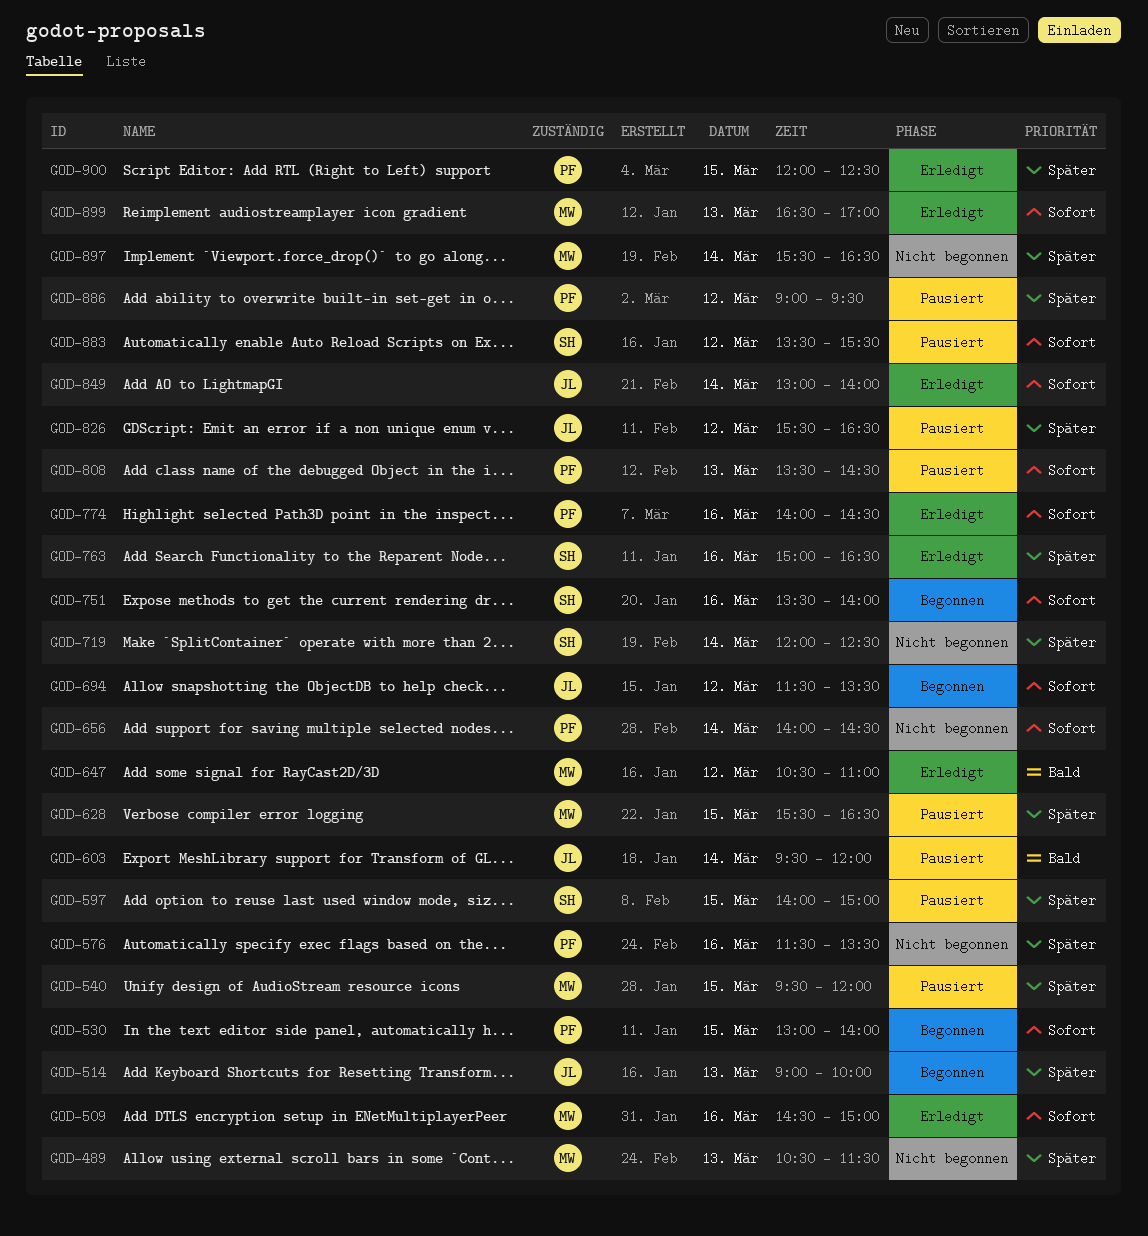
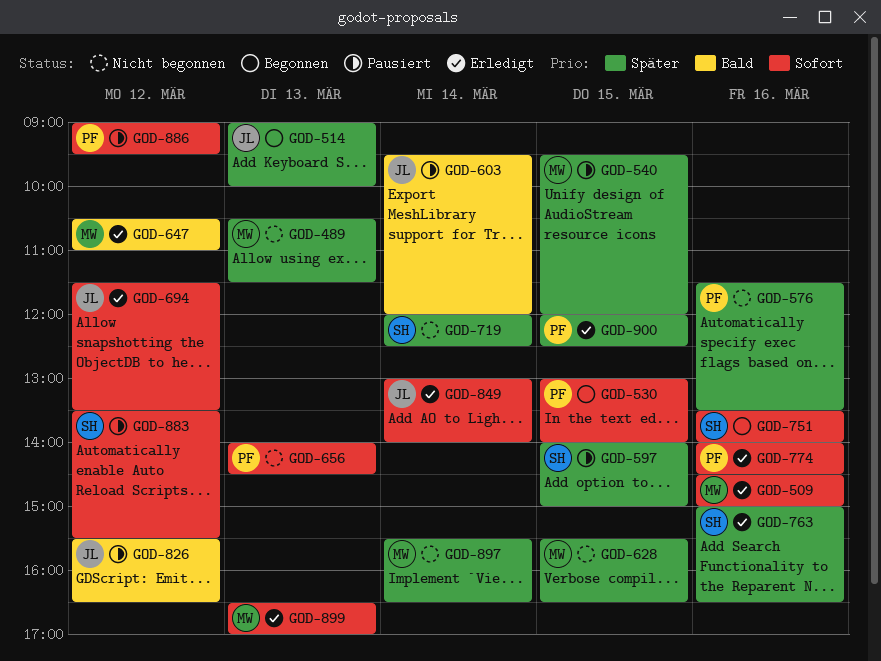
GOD-628, status: Pausiert -> Nicht begonnen
GOD-656, day: Mar 14 -> Mar 13
GOD-694, status: Begonnen -> Erledigt
GOD-808: present -> none
GOD-826, priority: Später -> Bald
GOD-886, priority: Später -> Sofort

